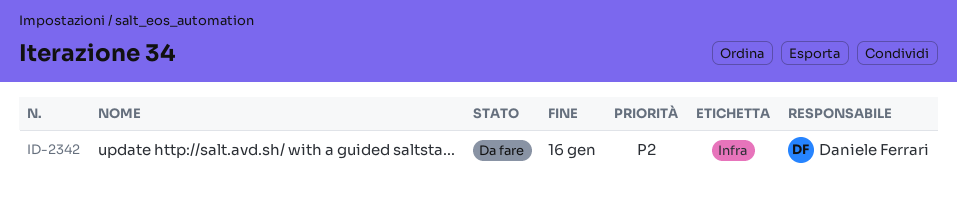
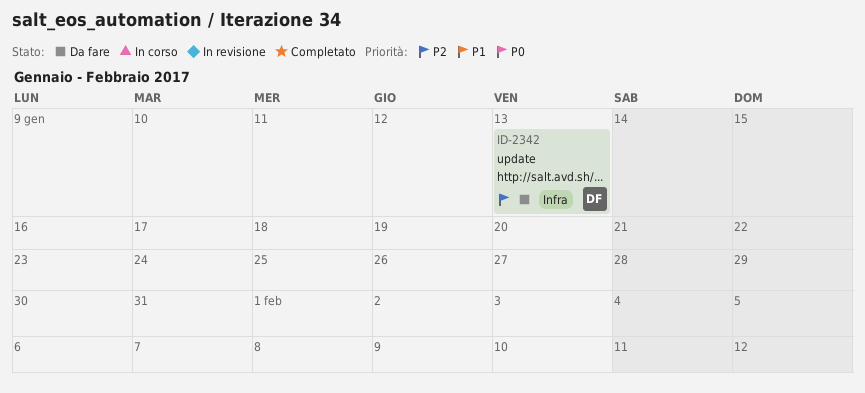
ID-2342, due: Jan 16 -> Jan 13

